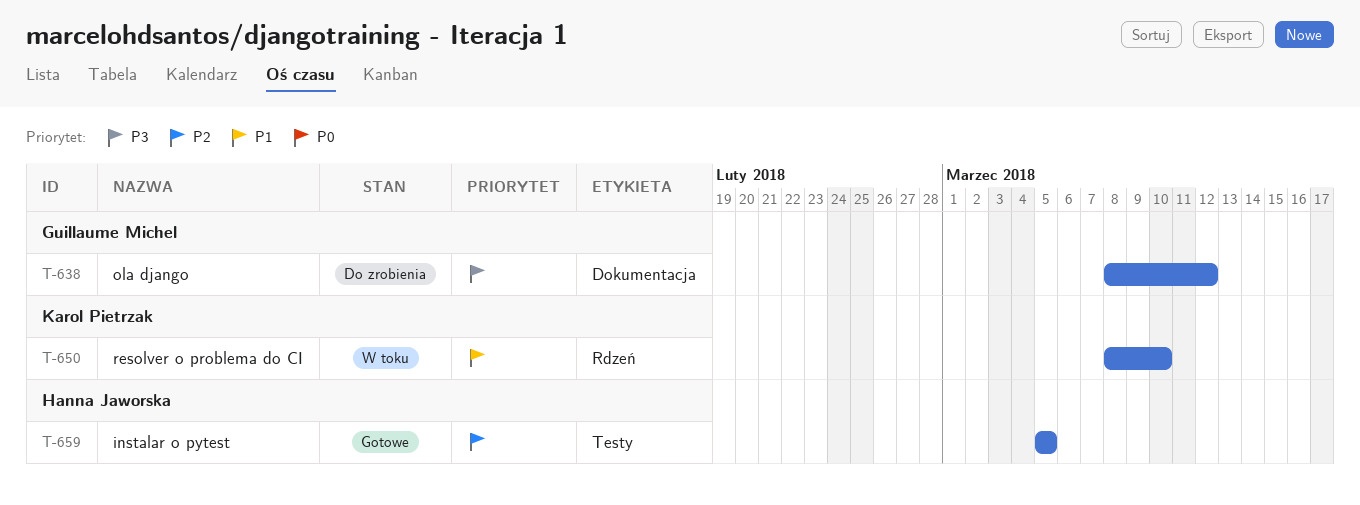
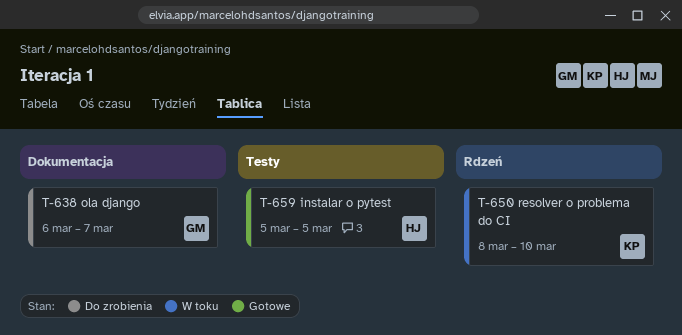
T-638, start: Mar 8 -> Mar 6
T-638, due: Mar 12 -> Mar 7

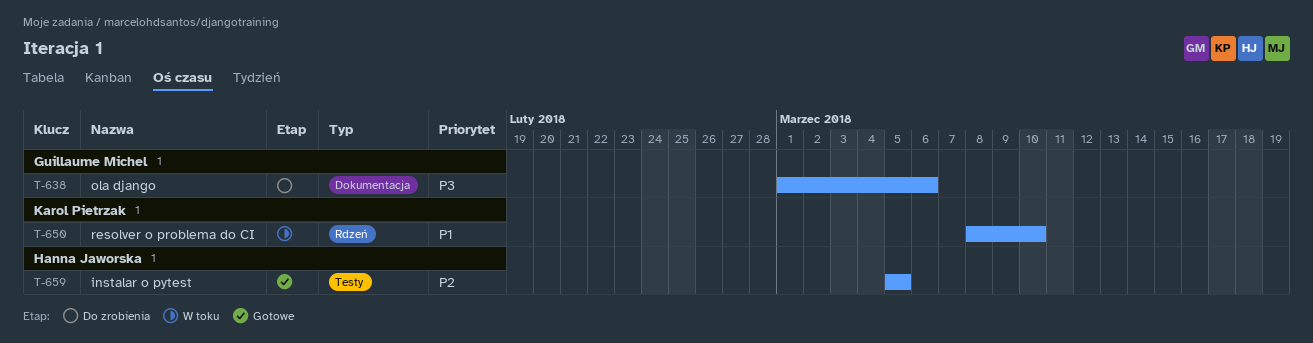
T-638, start: Mar 6 -> Mar 1
T-638, due: Mar 7 -> Mar 6

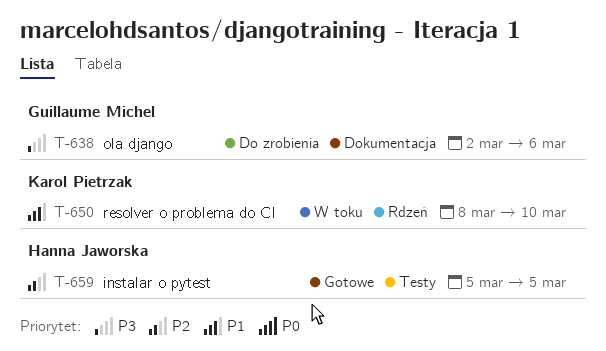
T-638, start: Mar 1 -> Mar 2

